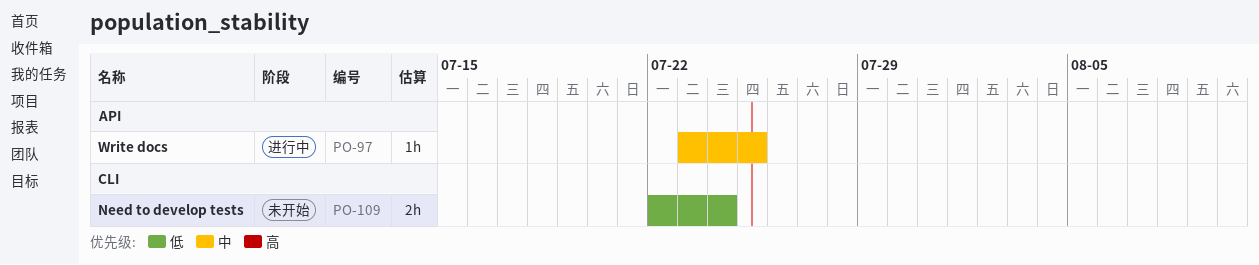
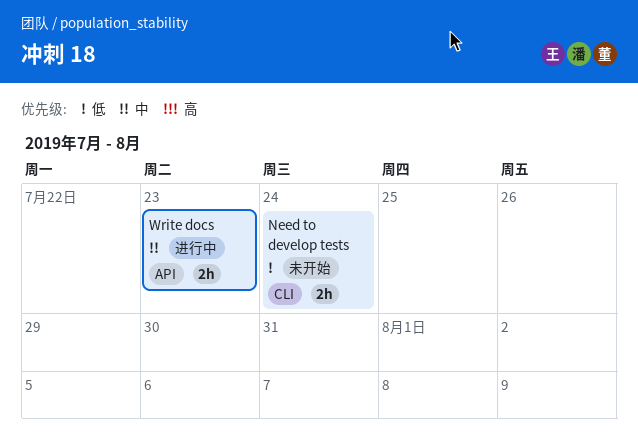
Write docs, estimate: 1h -> 2h
Write docs, due: Jul 25 -> Jul 23

